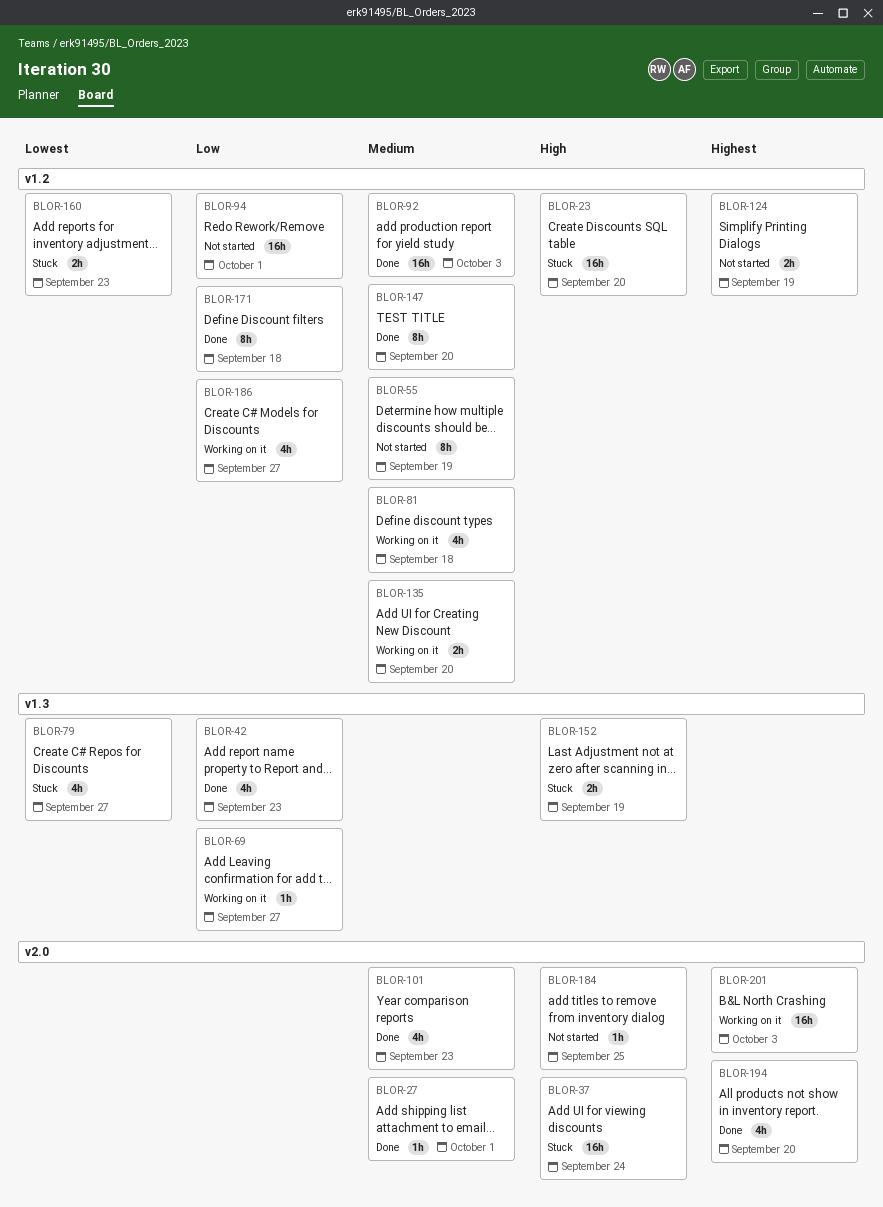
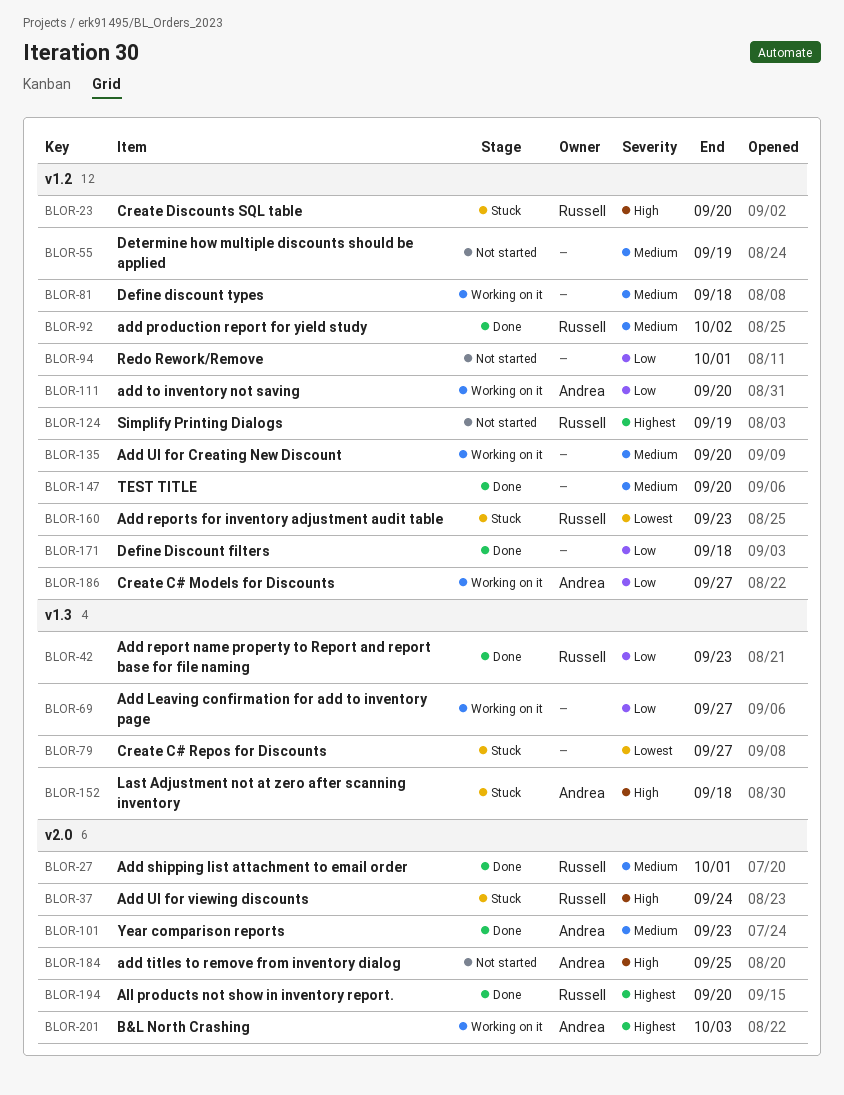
BLOR-92, due: Oct 3 -> Oct 2
BLOR-111: none -> present
BLOR-152, due: Sep 19 -> Sep 18

